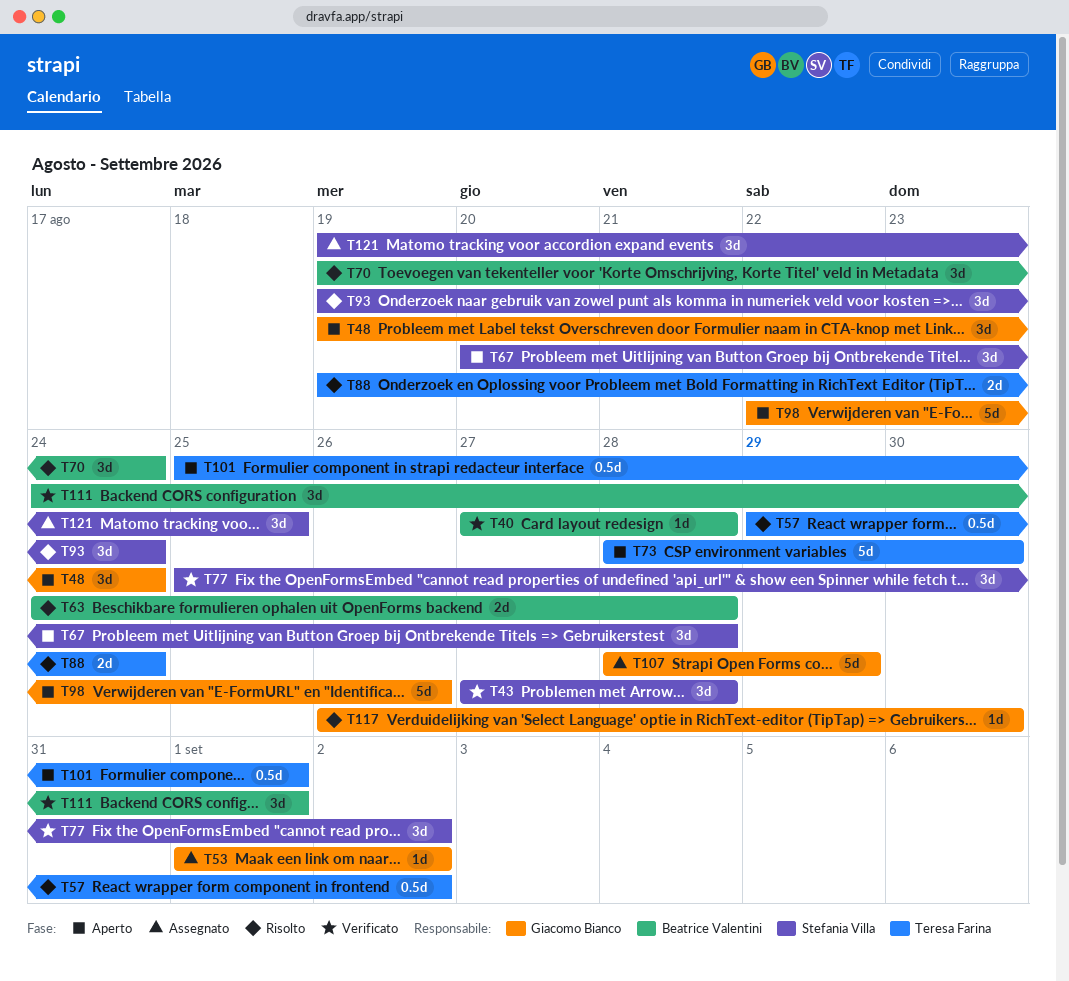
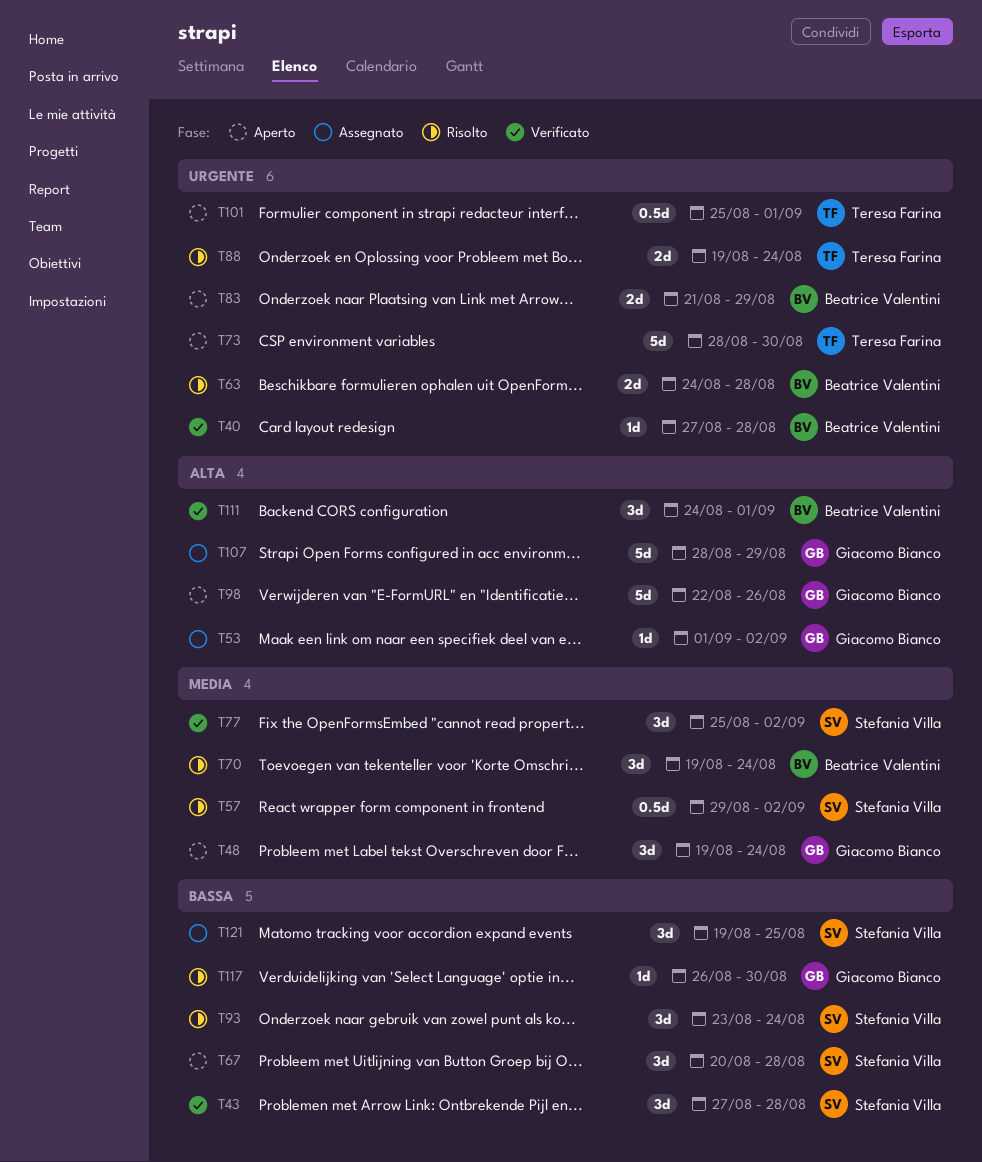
T57, owner: Teresa Farina -> Stefania Villa
T83: none -> present
T93, start: Aug 19 -> Aug 23

